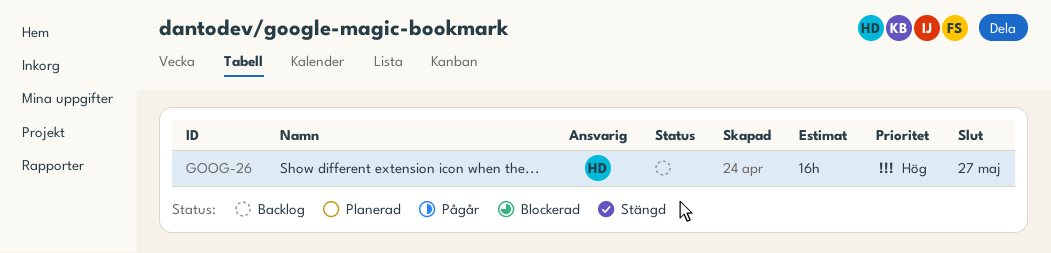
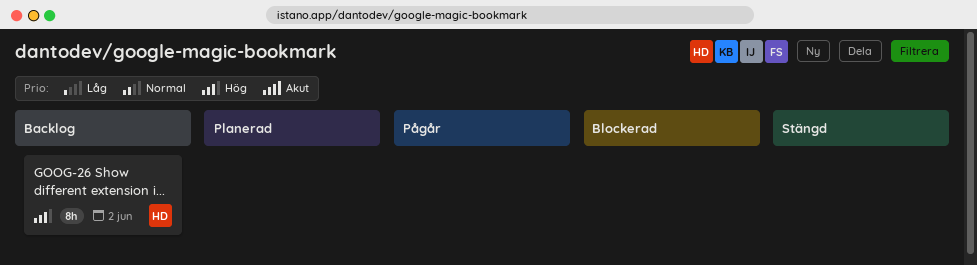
GOOG-26, estimate: 16h -> 8h
GOOG-26, due: May 27 -> Jun 2

